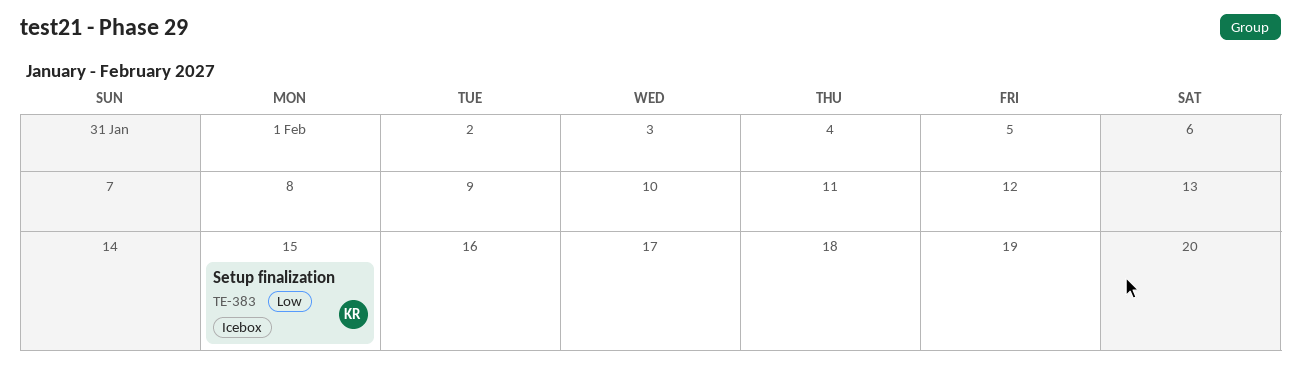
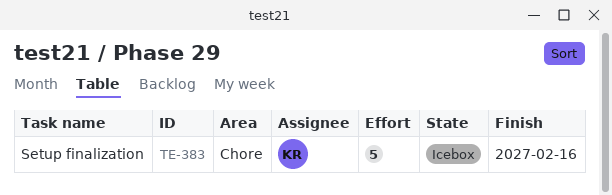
TE-383, due: Feb 15 -> Feb 16

